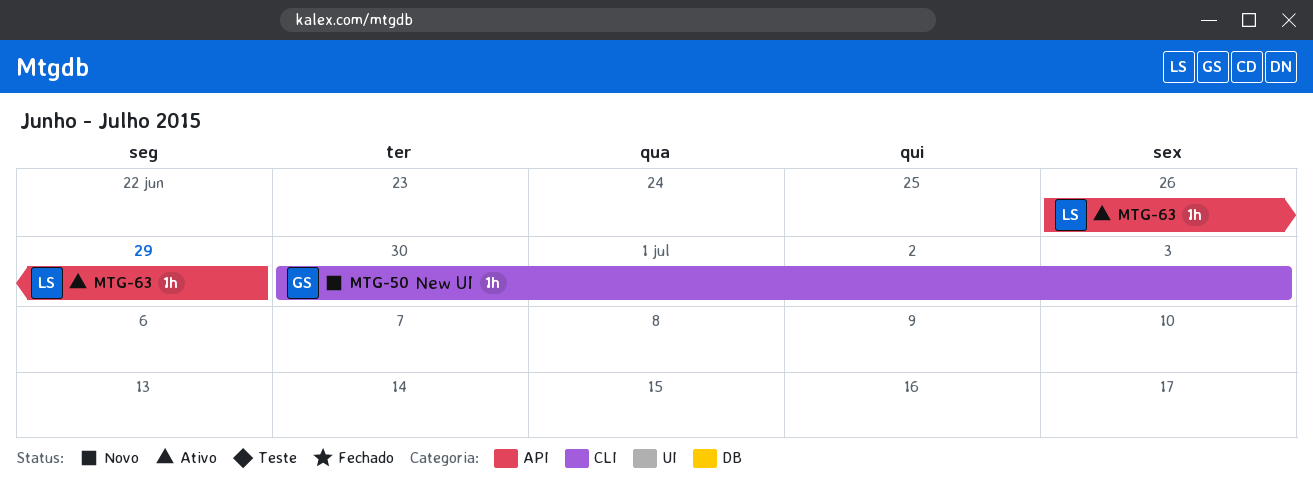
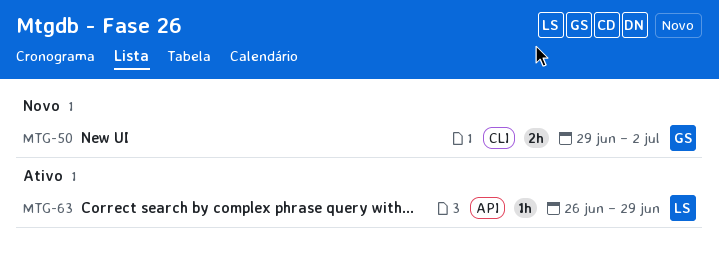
MTG-50, estimate: 1h -> 2h
MTG-50, start: Jun 30 -> Jun 29
MTG-50, due: Jul 3 -> Jul 2

